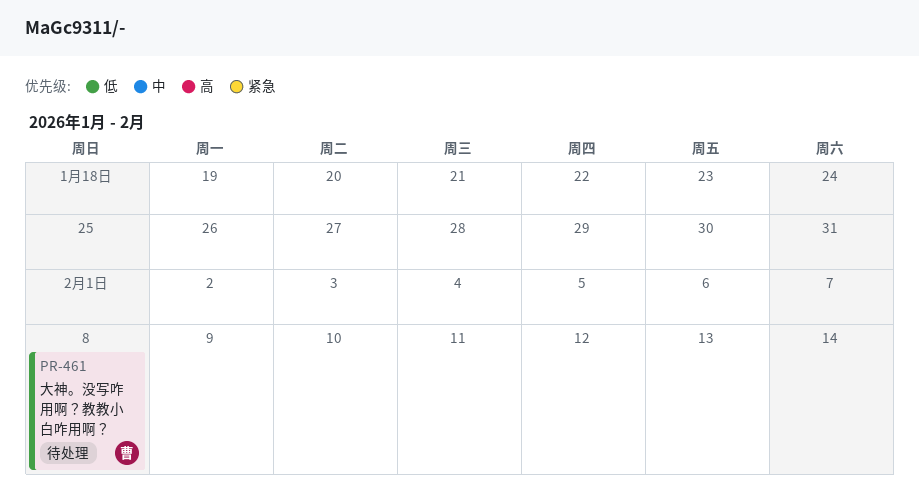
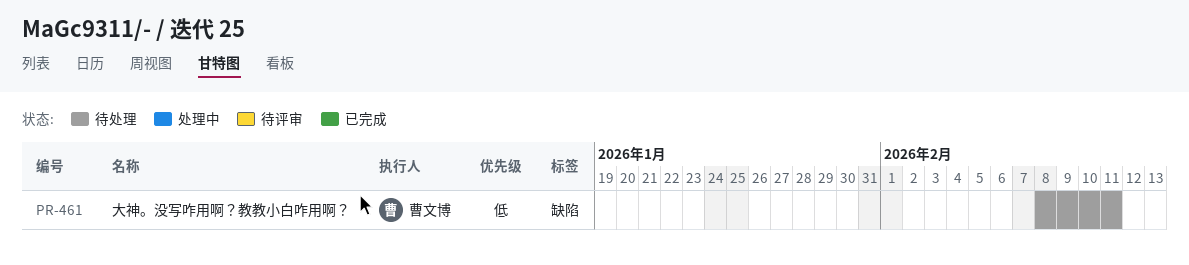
PR-461, due: Feb 8 -> Feb 11

